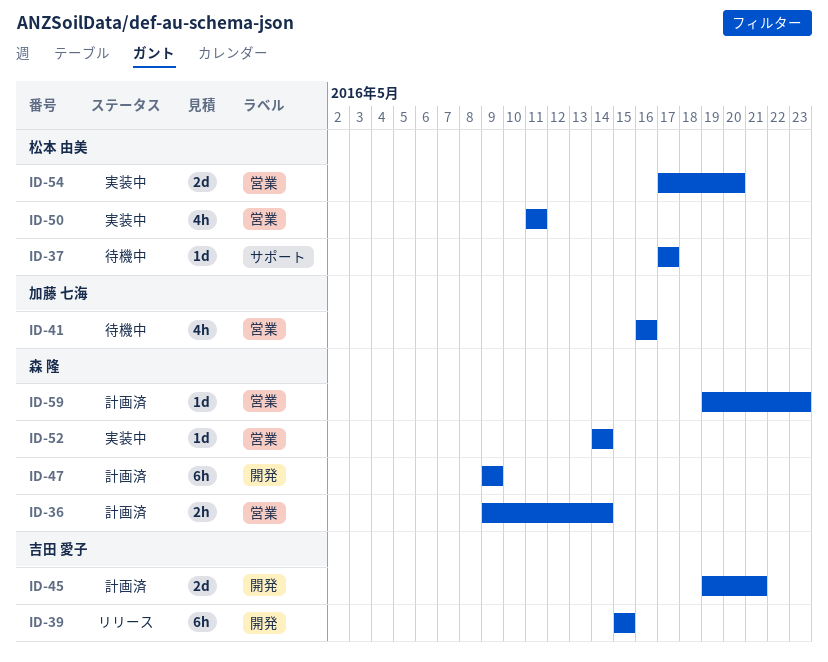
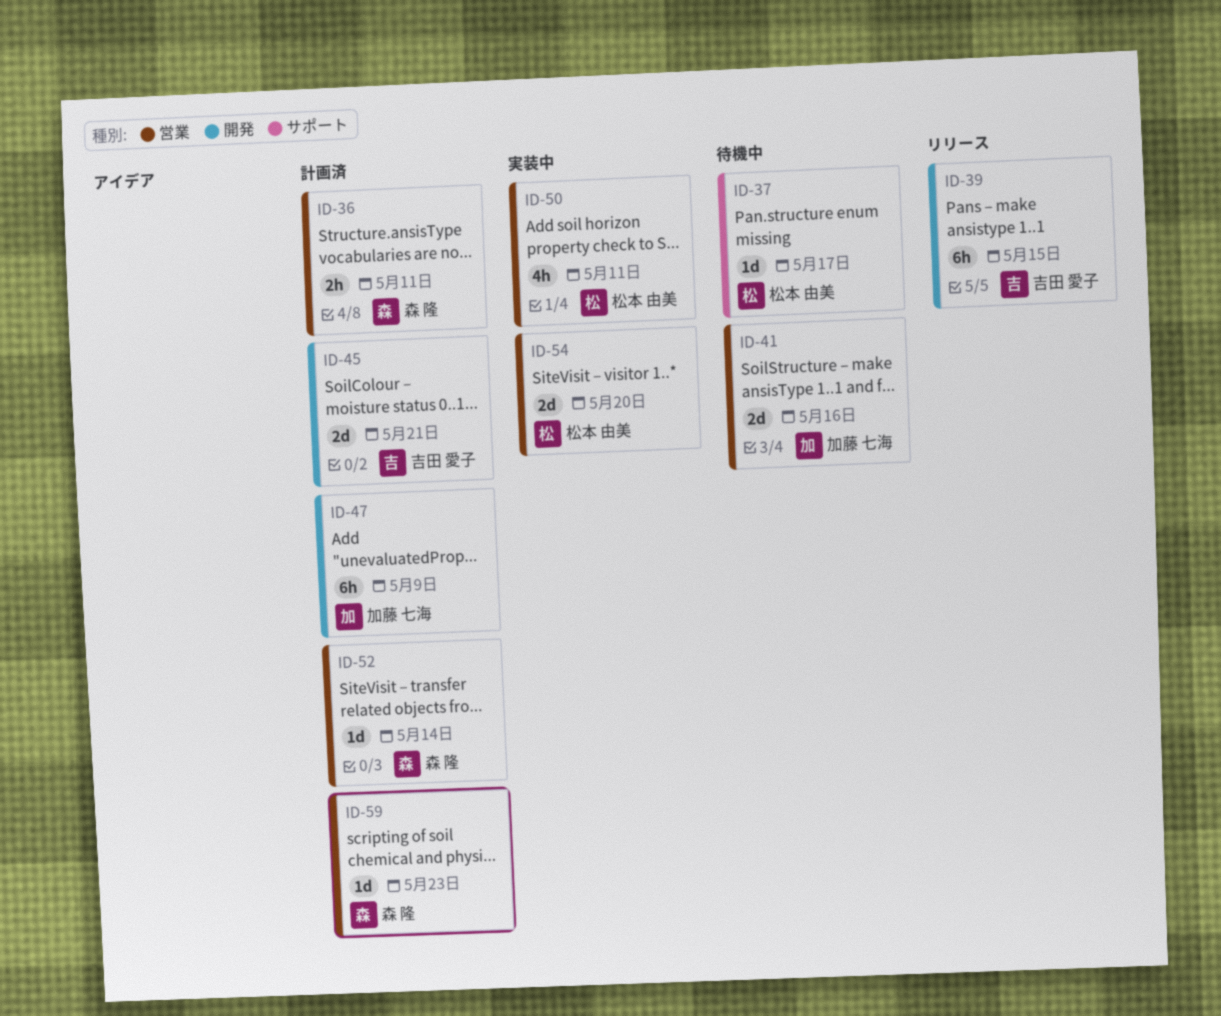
ID-36, due: May 14 -> May 11
ID-41, estimate: 4h -> 2d
ID-47, owner: 森 隆 -> 加藤 七海
ID-52, status: 実装中 -> 計画済

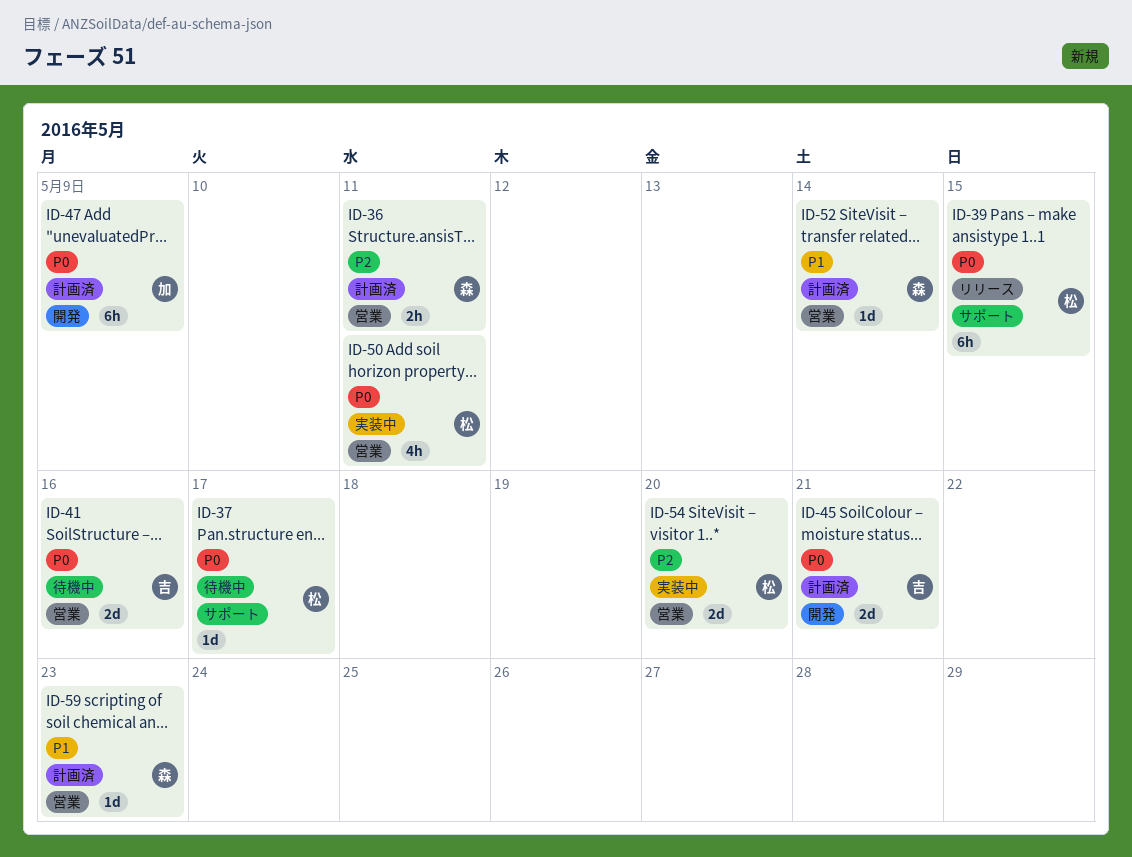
ID-39, owner: 吉田 愛子 -> 松本 由美
ID-39, label: 開発 -> サポート
ID-41, owner: 加藤 七海 -> 吉田 愛子

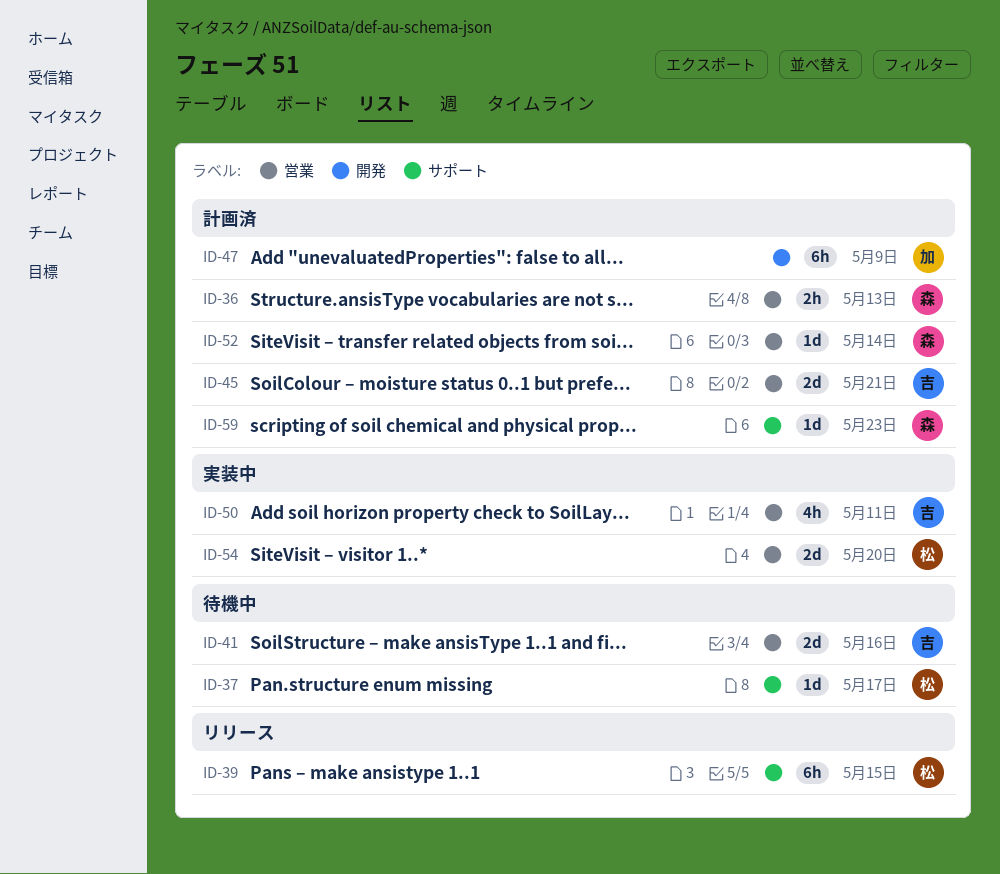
ID-36, due: May 11 -> May 13
ID-45, label: 開発 -> 営業
ID-50, owner: 松 -> 吉
ID-59, label: 営業 -> サポート

